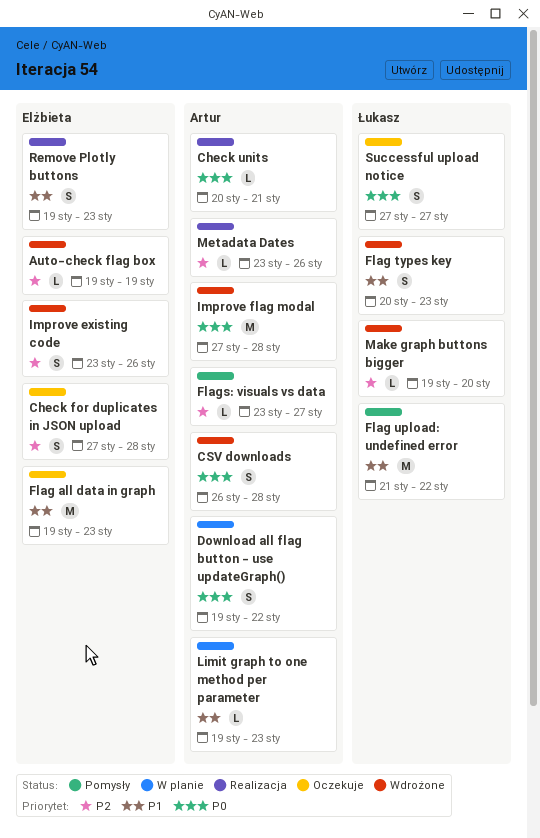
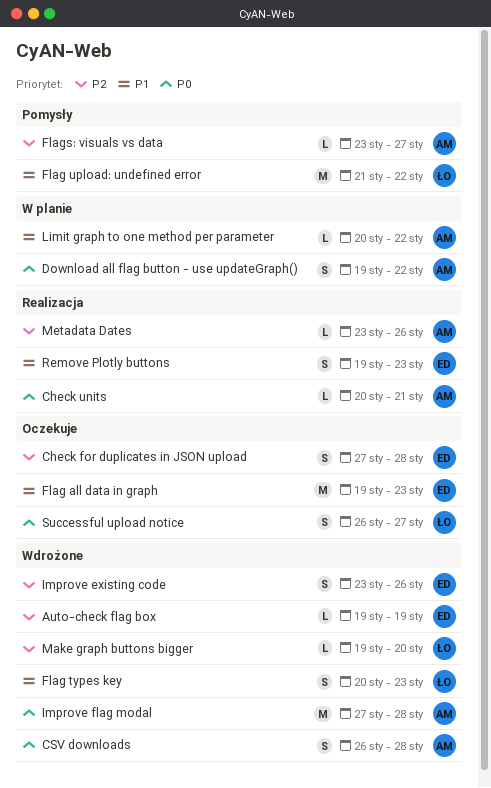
Limit graph to one method per parameter, start: Jan 19 -> Jan 20
Limit graph to one method per parameter, due: Jan 23 -> Jan 22
Successful upload notice, start: Jan 27 -> Jan 26

